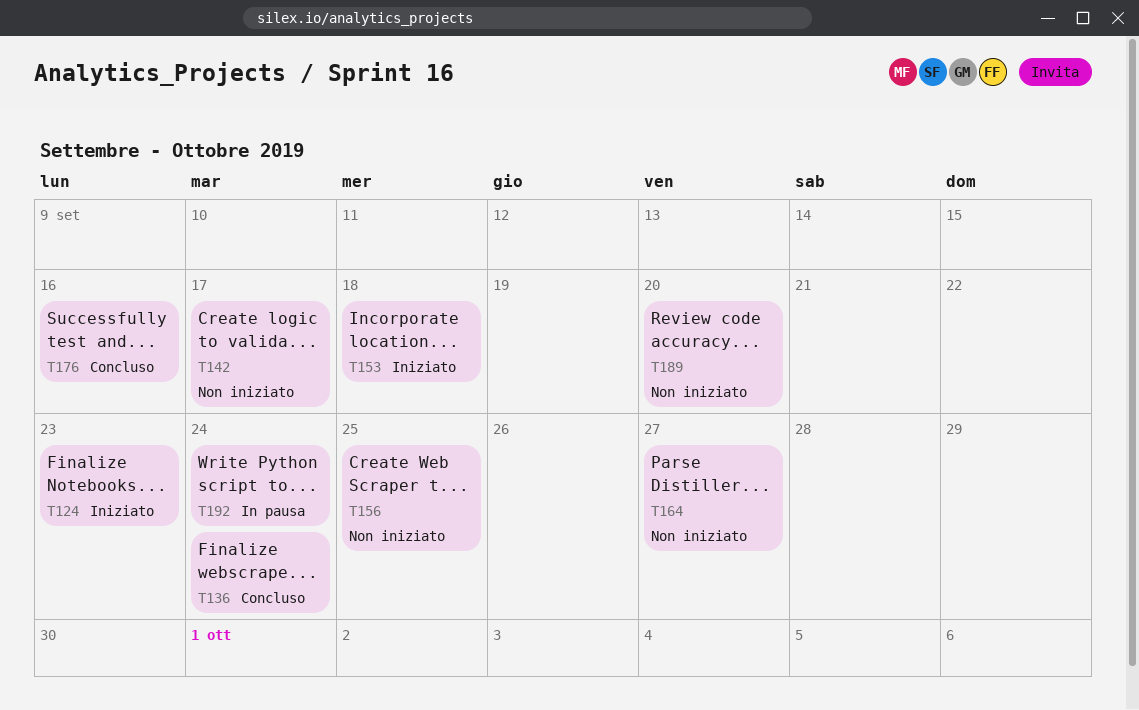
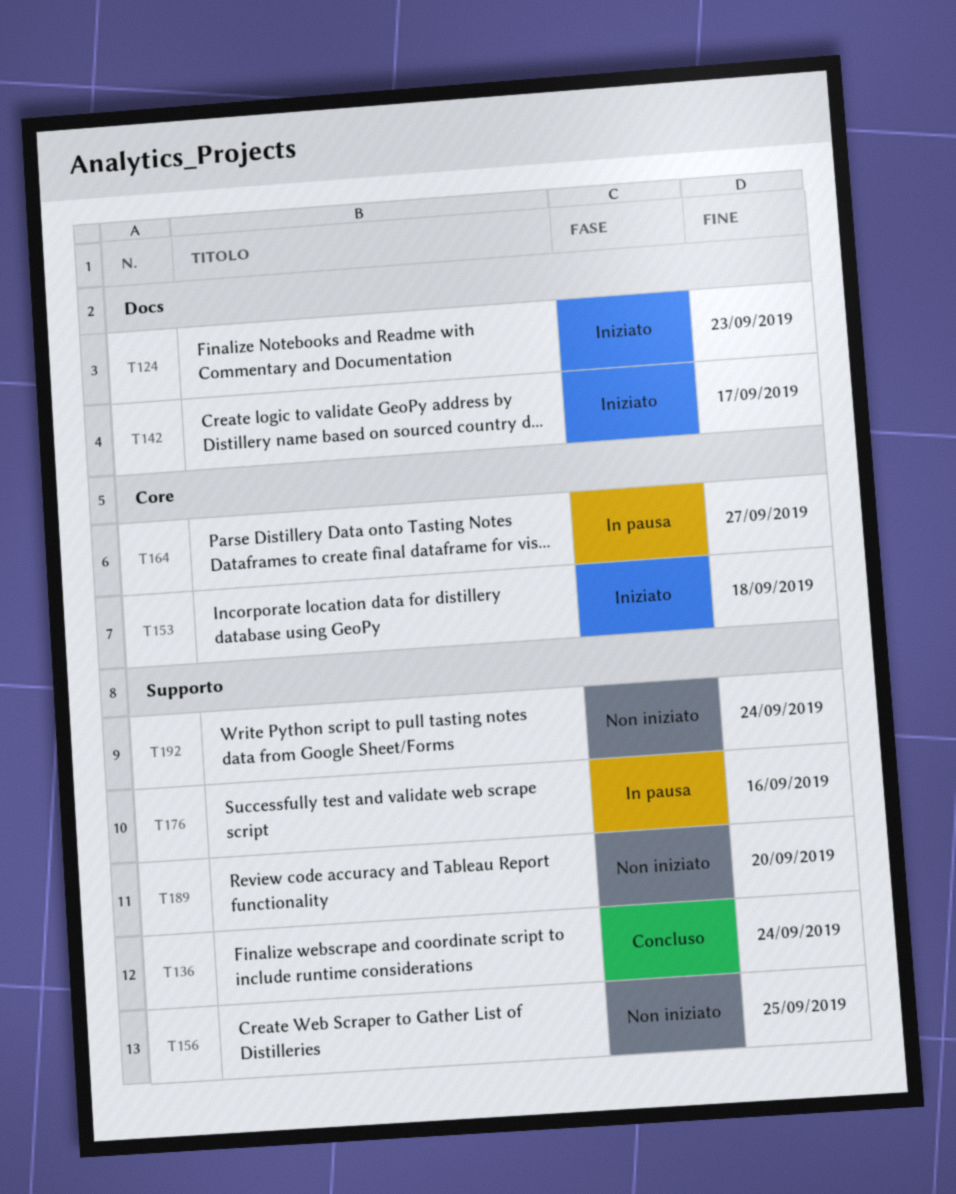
T142, status: Non iniziato -> Iniziato
T164, status: Non iniziato -> In pausa
T176, status: Concluso -> In pausa
T192, status: In pausa -> Non iniziato

